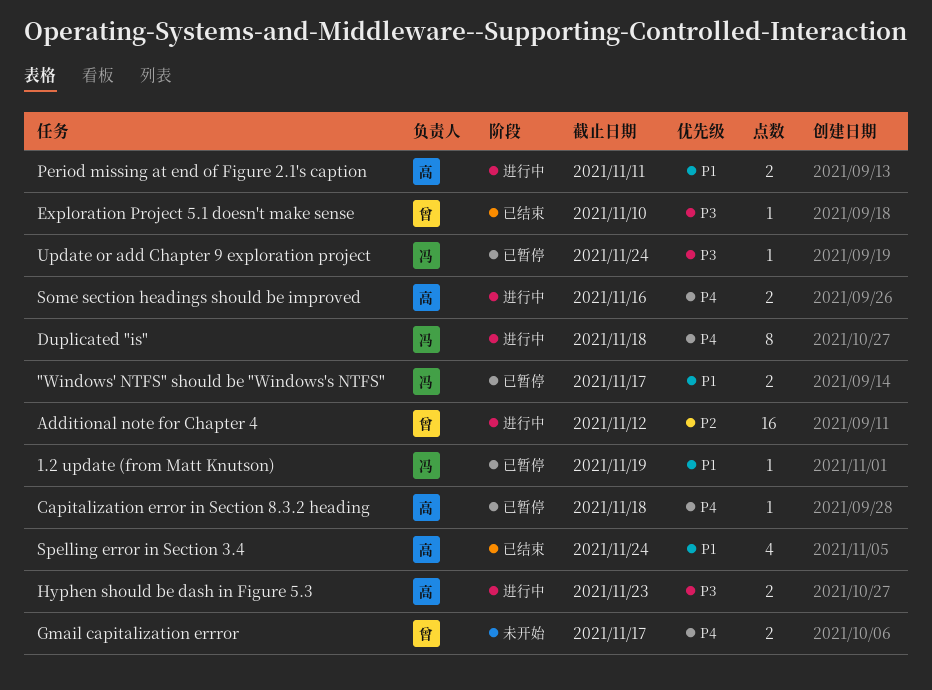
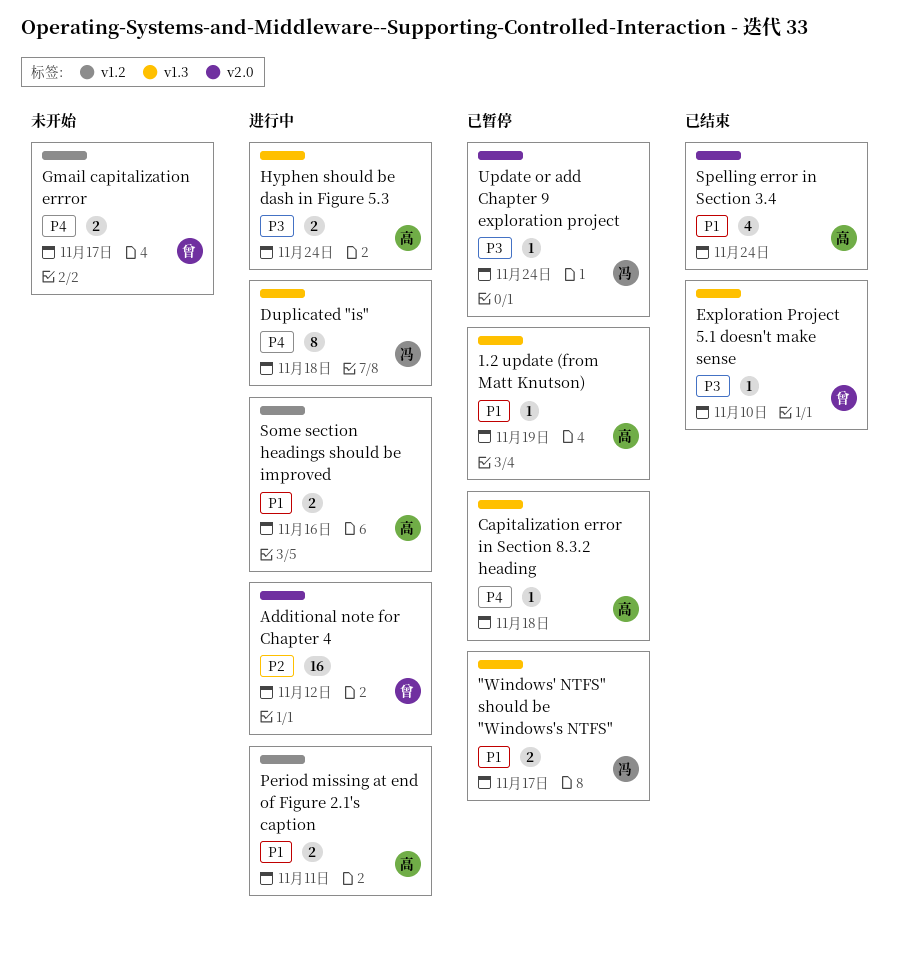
1.2 update (from Matt Knutson), owner: 冯 -> 高
Hyphen should be dash in Figure 5.3, due: Nov 23 -> Nov 24
Some section headings should be improved, priority: P4 -> P1

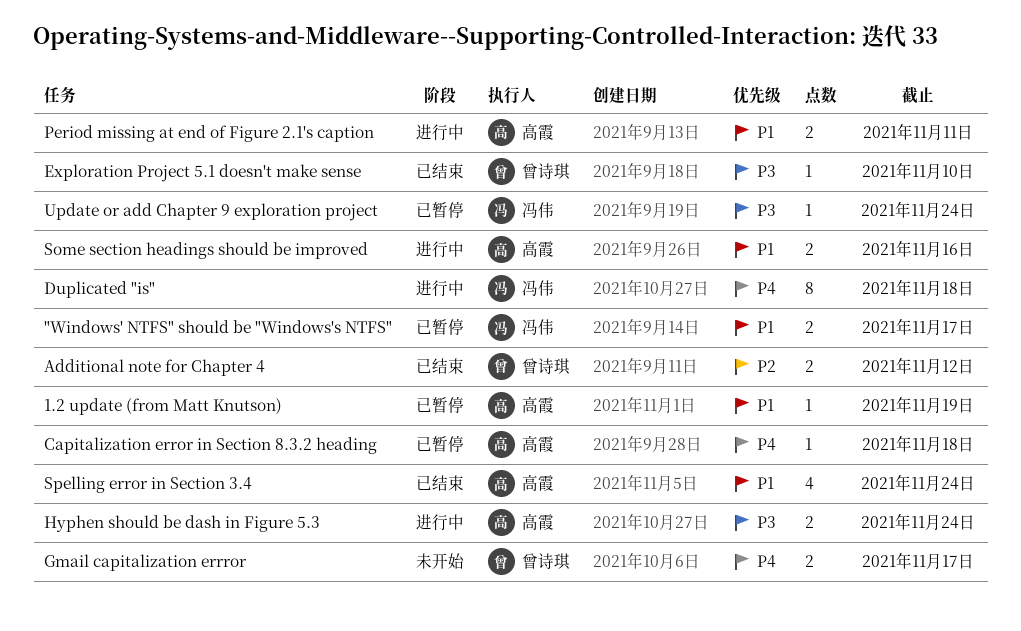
Additional note for Chapter 4, status: 进行中 -> 已结束
Additional note for Chapter 4, estimate: 16 -> 2

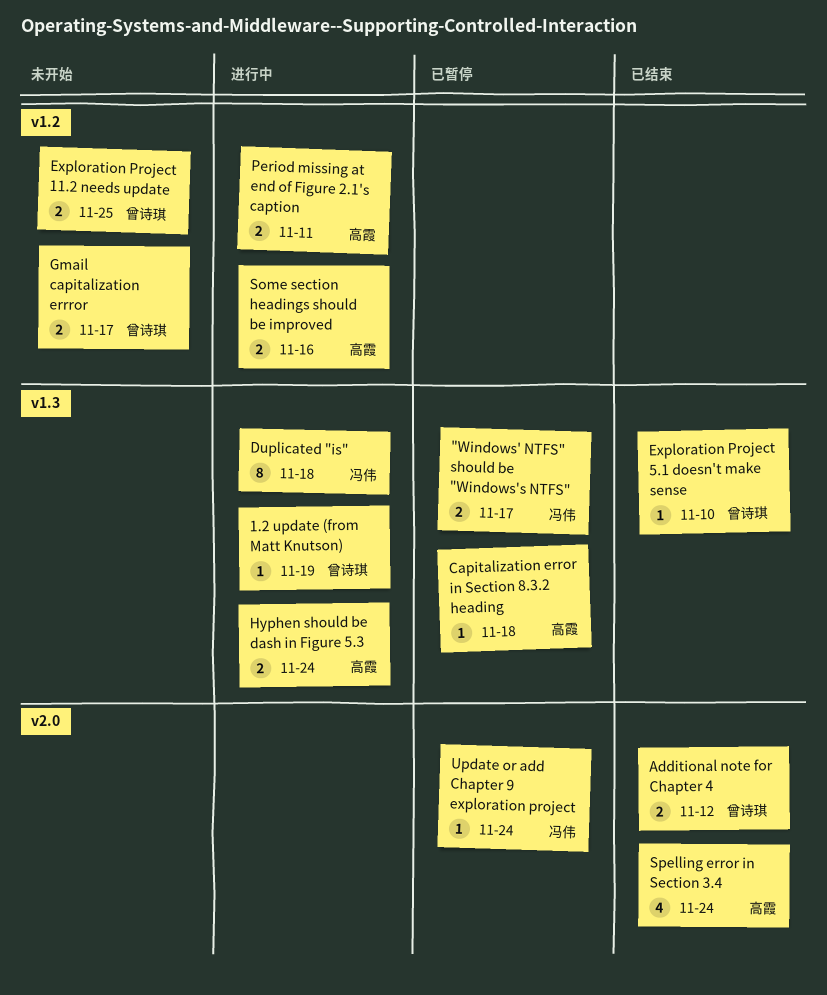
1.2 update (from Matt Knutson), status: 已暂停 -> 进行中
1.2 update (from Matt Knutson), owner: 高霞 -> 曾诗琪
Exploration Project 11.2 needs update: none -> present

